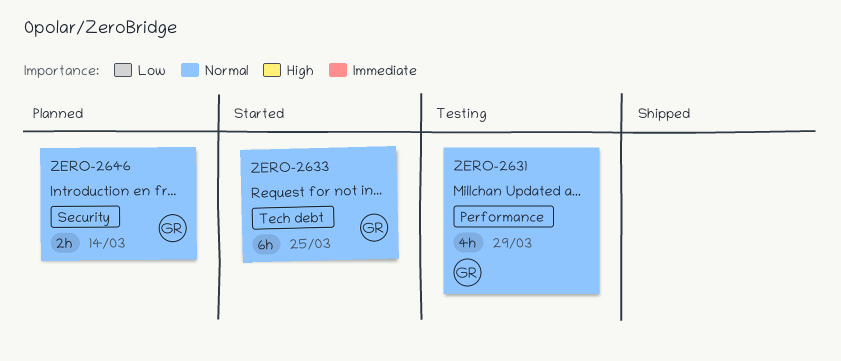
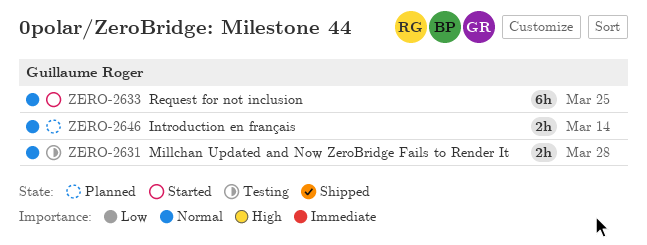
ZERO-2631, estimate: 4h -> 2h
ZERO-2631, due: Mar 29 -> Mar 28

